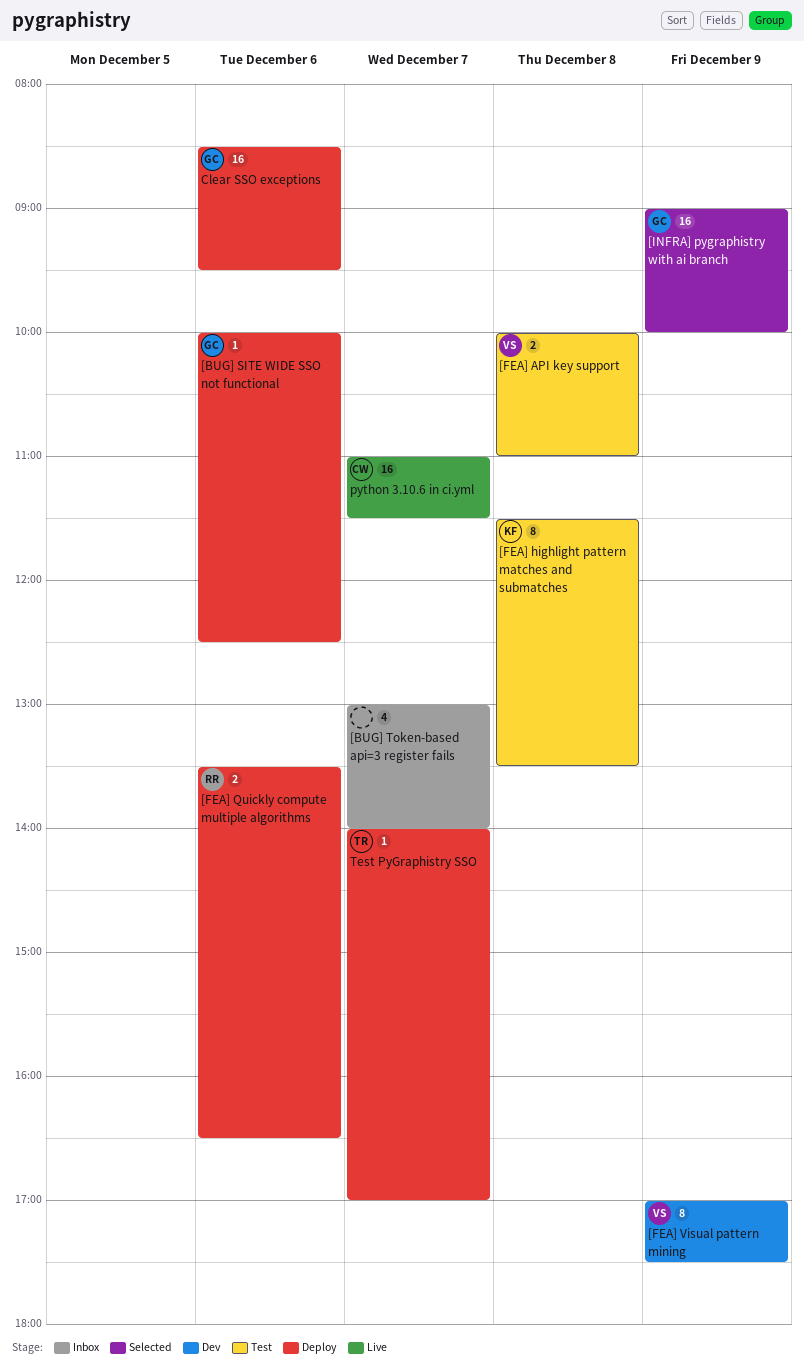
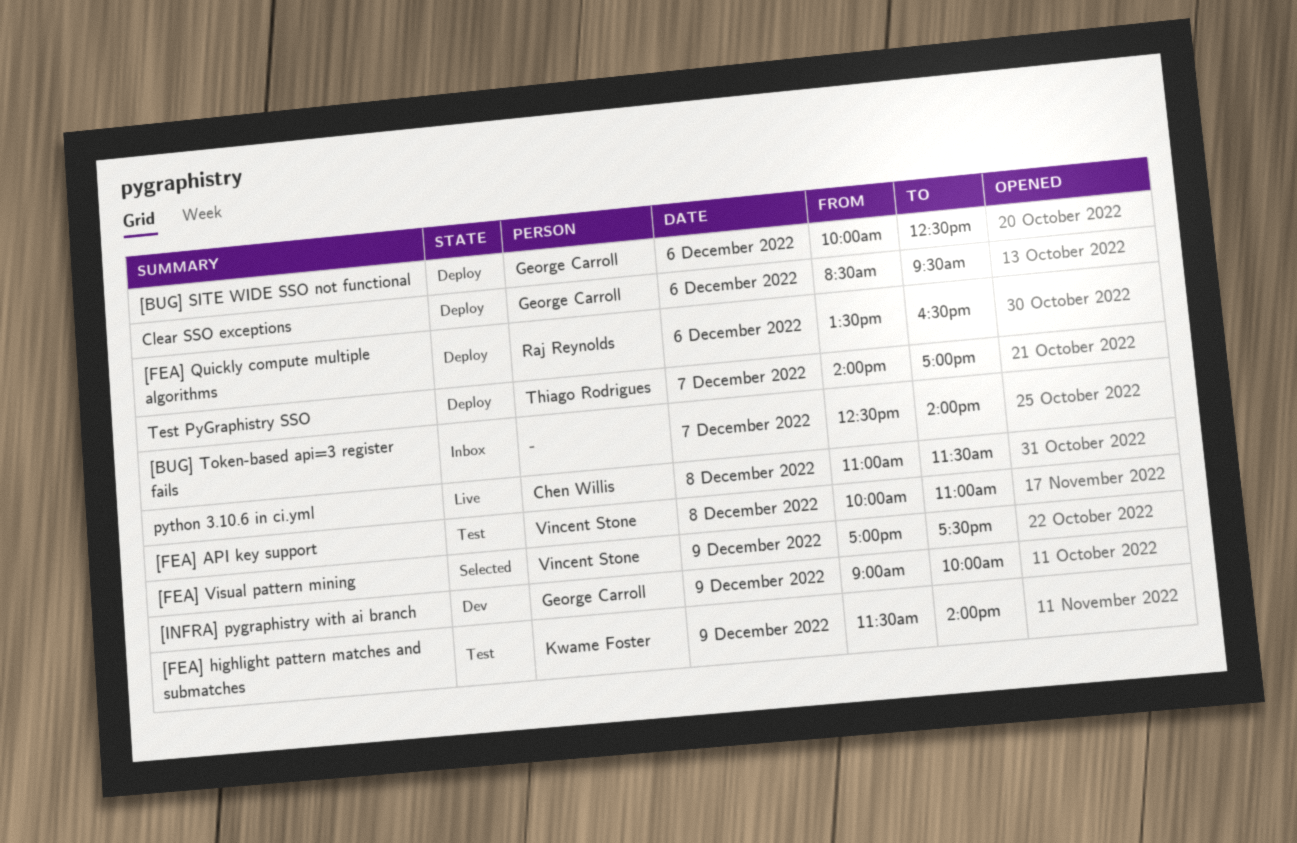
[BUG] Token-based api=3 register fails, begins: 13:00 -> 12:30
[FEA] highlight pattern matches and submatches, day: Dec 8 -> Dec 9
[FEA] highlight pattern matches and submatches, ends: 13:30 -> 14:00
[FEA] Visual pattern mining, status: Dev -> Selected
[INFRA] pygraphistry with ai branch, status: Selected -> Dev
python 3.10.6 in ci.yml, day: Dec 7 -> Dec 8

